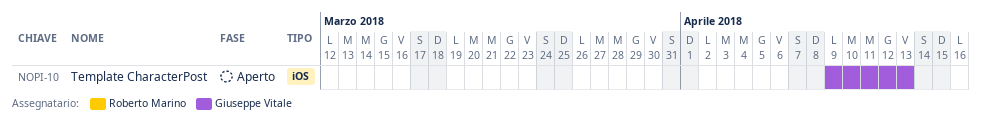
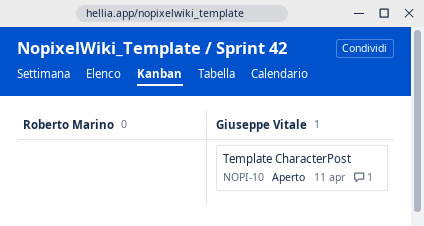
NOPI-10, due: Apr 13 -> Apr 11

